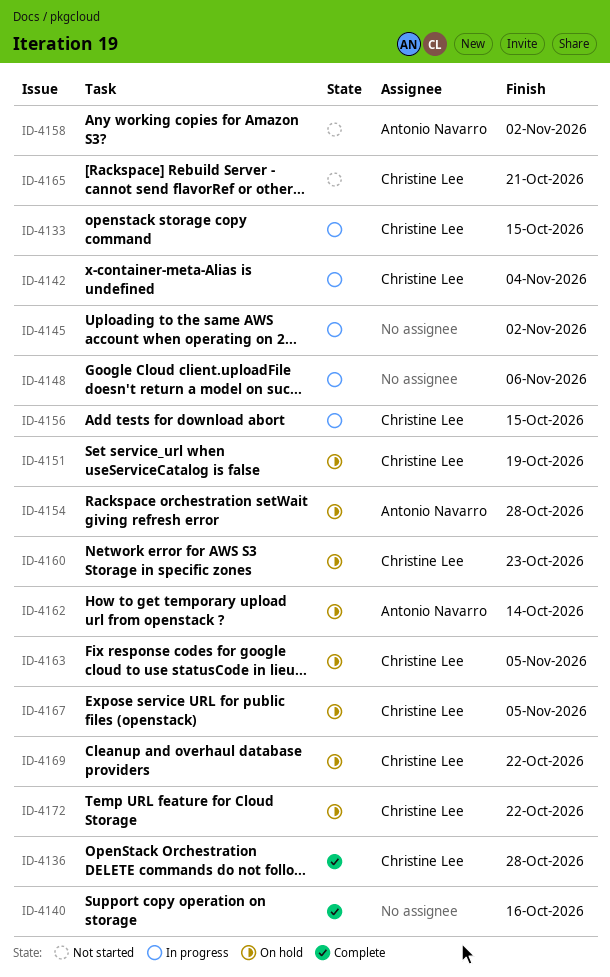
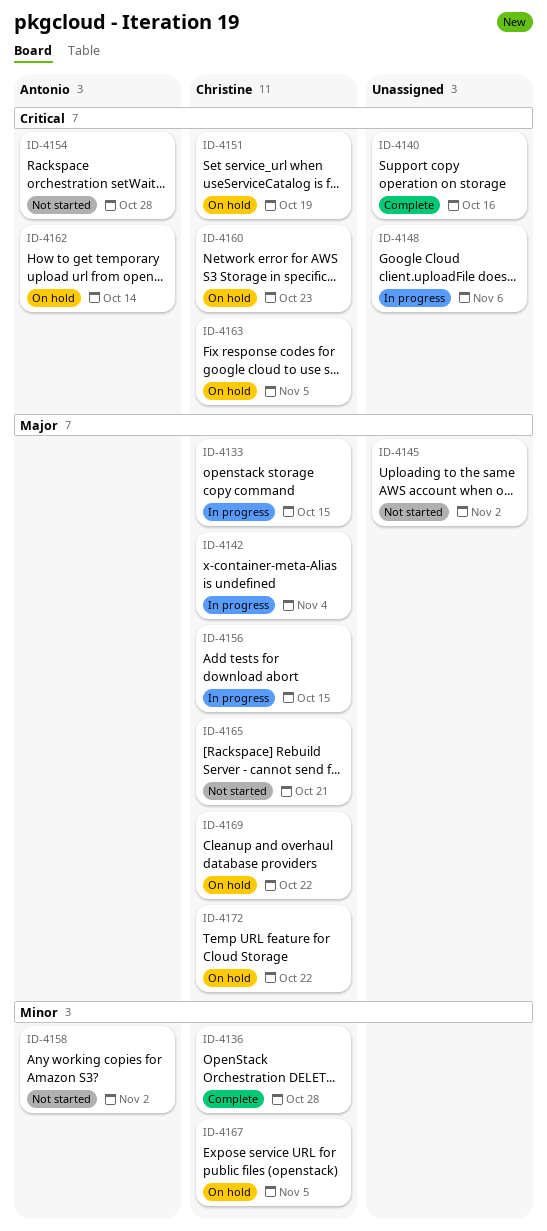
ID-4145, status: In progress -> Not started
ID-4154, status: On hold -> Not started

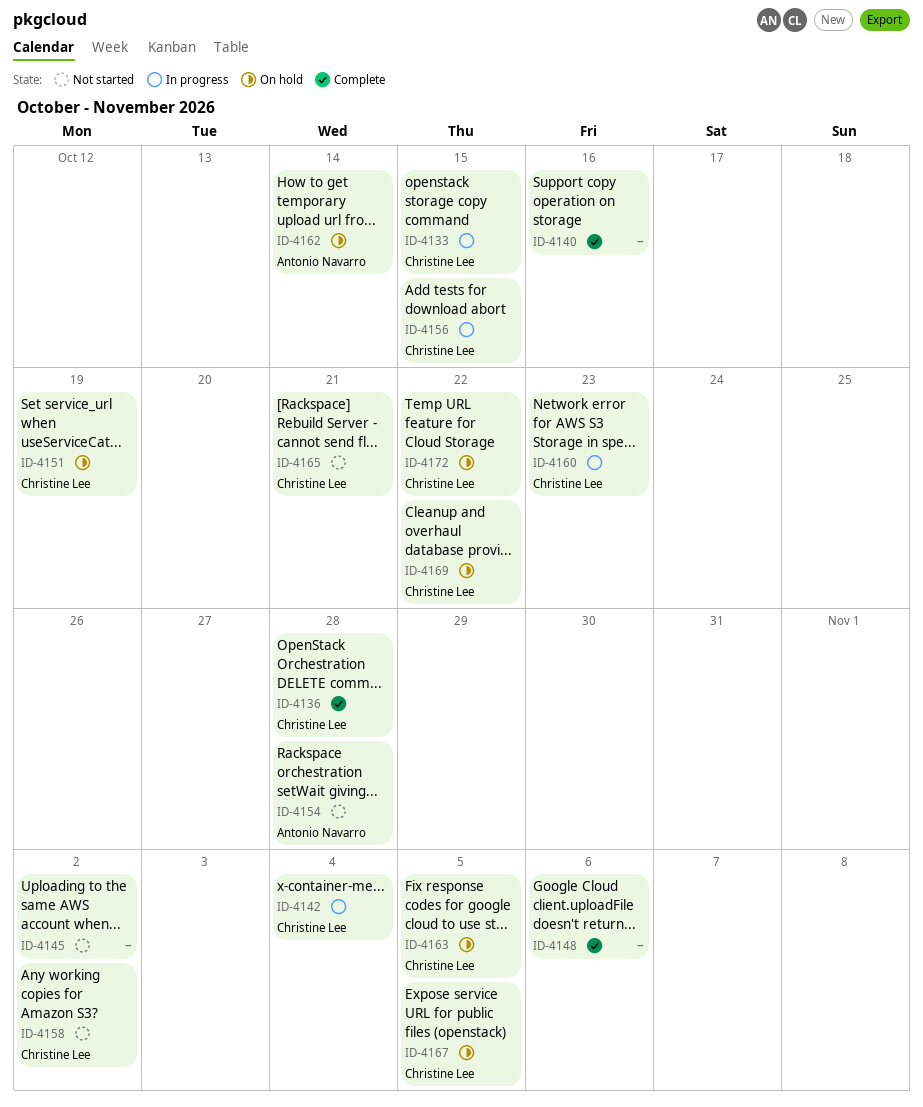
ID-4148, status: In progress -> Complete
ID-4158, owner: Antonio Navarro -> Christine Lee
ID-4160, status: On hold -> In progress

